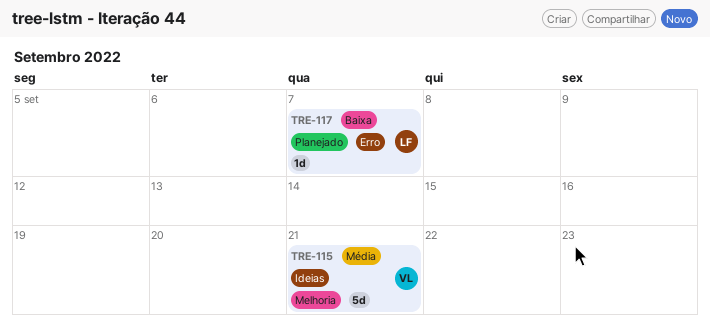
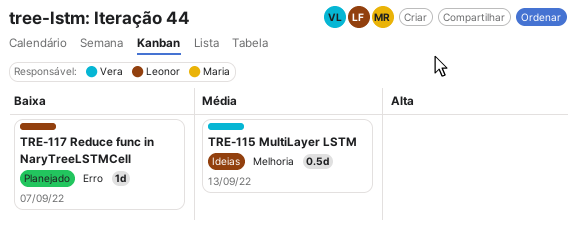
TRE-115, estimate: 5d -> 0.5d
TRE-115, due: Sep 21 -> Sep 13

